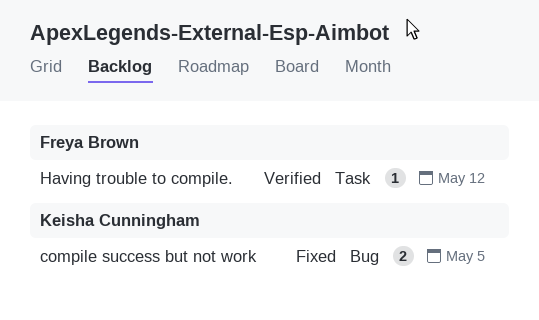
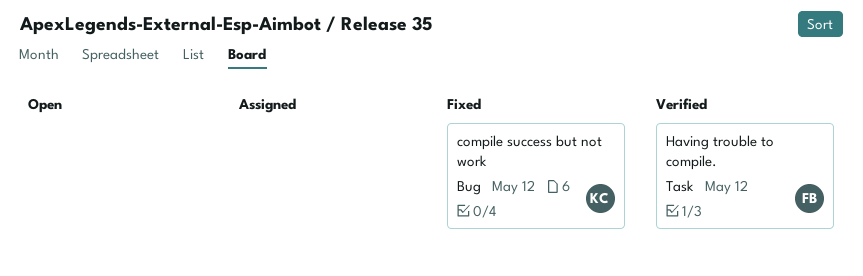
compile success but not work, due: May 5 -> May 12

